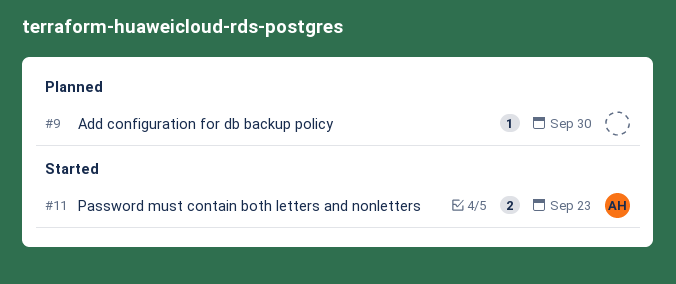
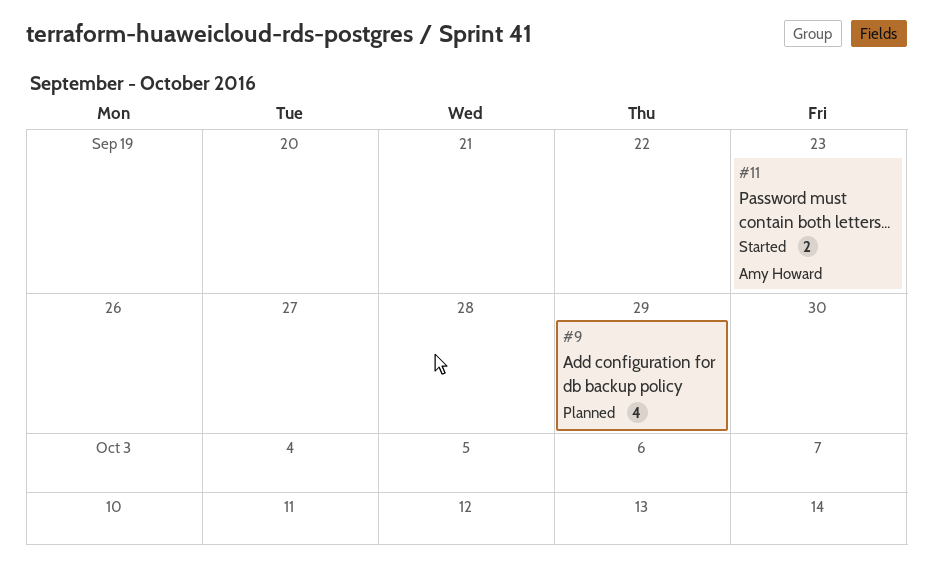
#9, estimate: 1 -> 4
#9, due: Sep 30 -> Sep 29

